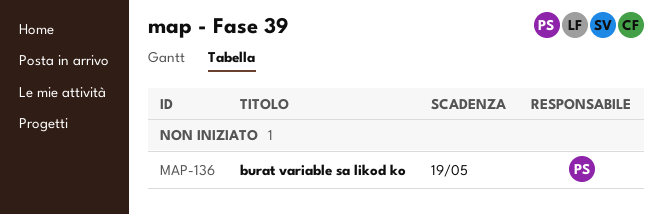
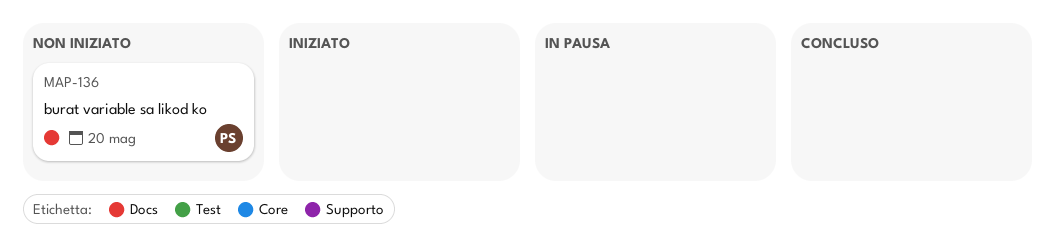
MAP-136, due: May 19 -> May 20

